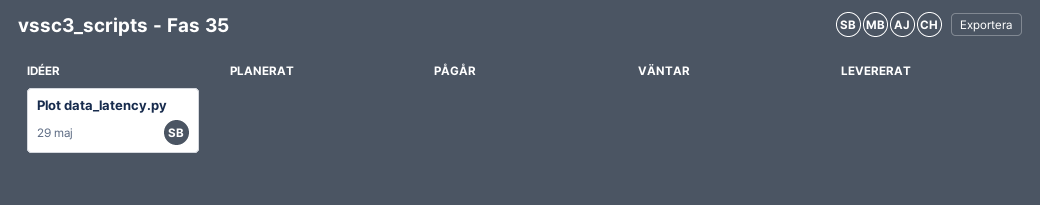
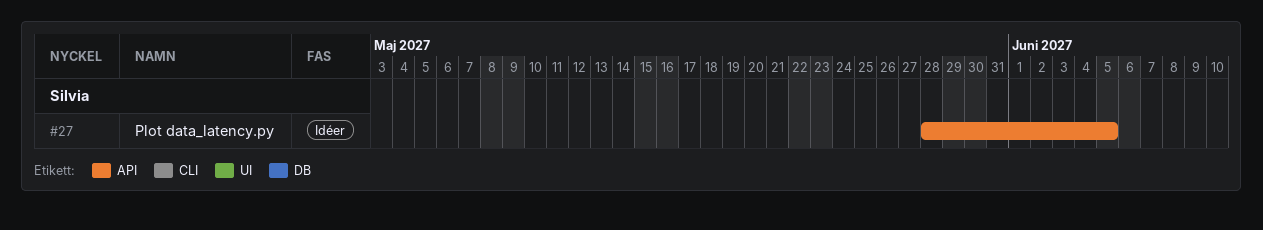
Plot data_latency.py, due: May 29 -> Jun 5

